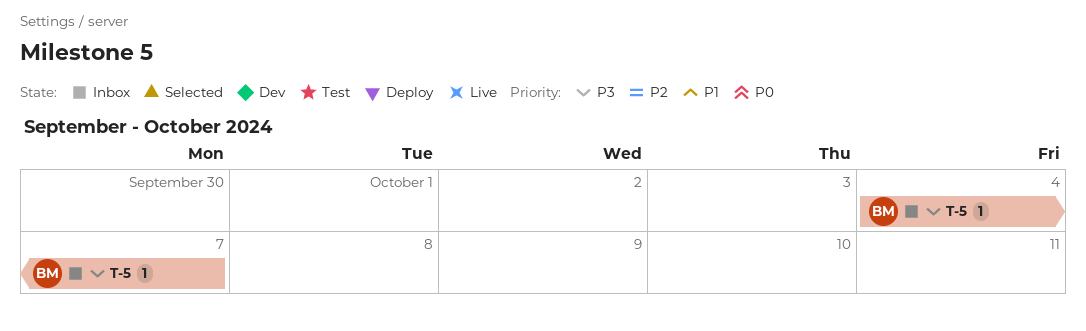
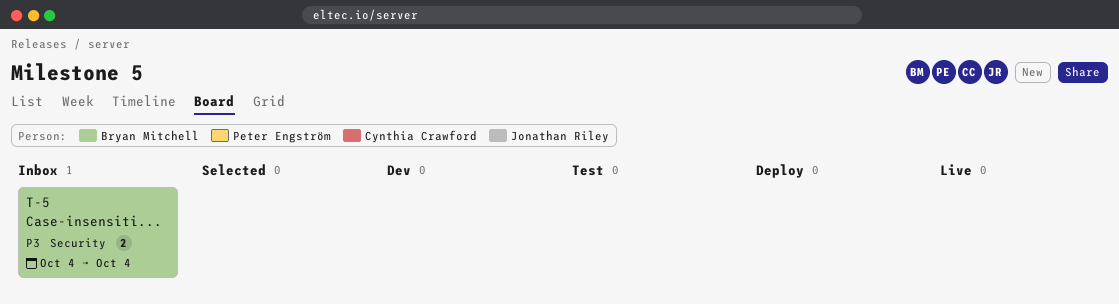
T-5, estimate: 1 -> 2
T-5, due: Oct 7 -> Oct 4

